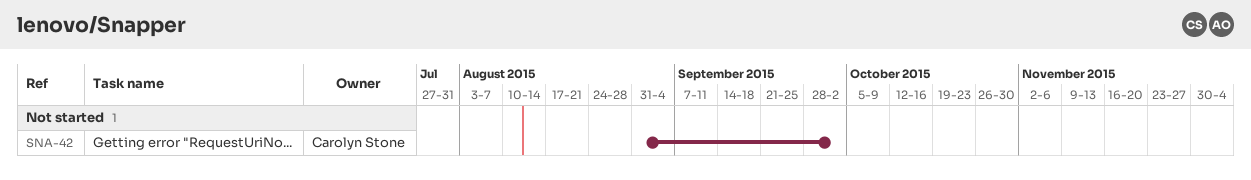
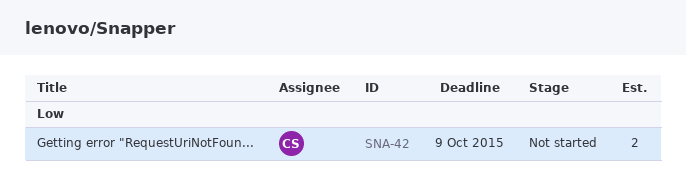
SNA-42, due: Oct 2 -> Oct 9

